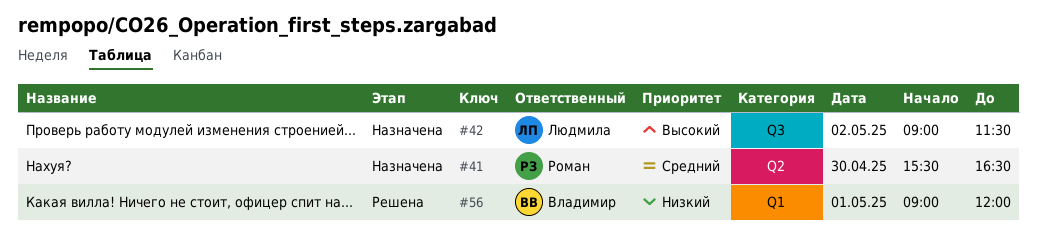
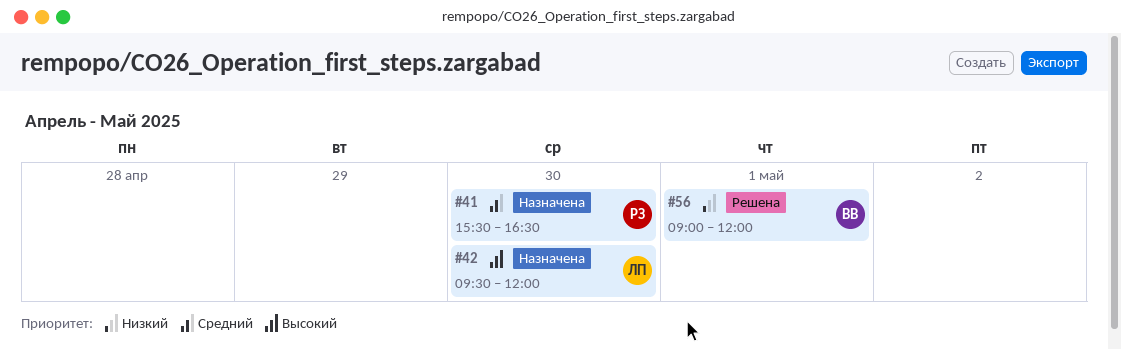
#42, day: May 2 -> Apr 30
#42, begins: 09:00 -> 09:30
#42, ends: 11:30 -> 12:00

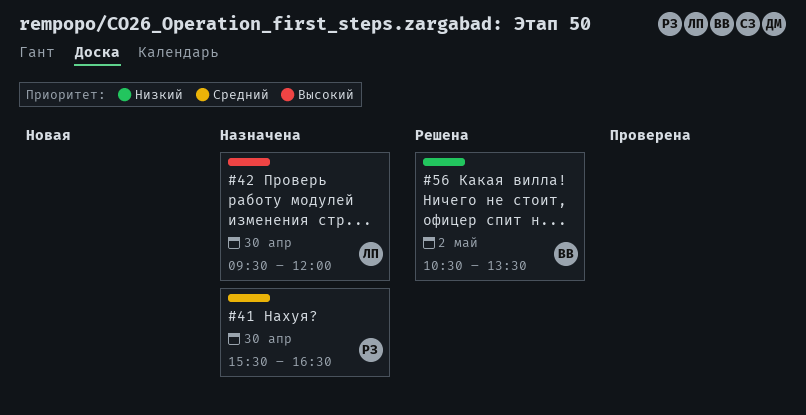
#56, day: May 1 -> May 2
#56, begins: 09:00 -> 10:30
#56, ends: 12:00 -> 13:30

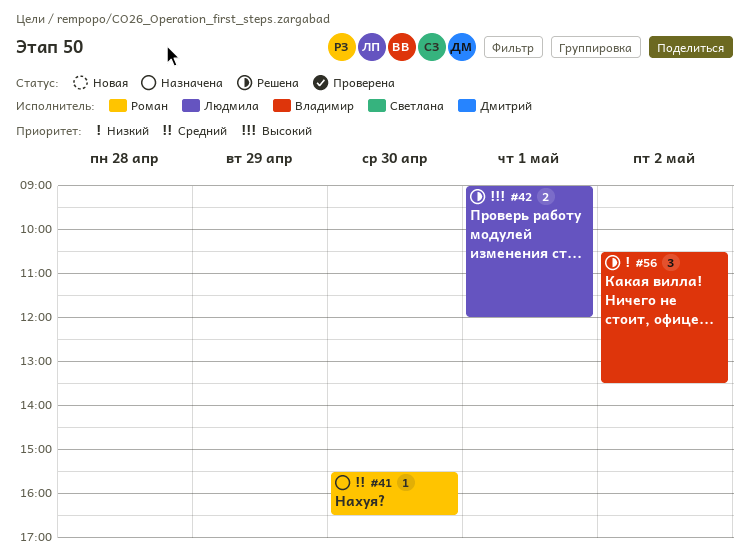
#42, status: Назначена -> Решена
#42, day: Apr 30 -> May 1
#42, begins: 09:30 -> 09:00

